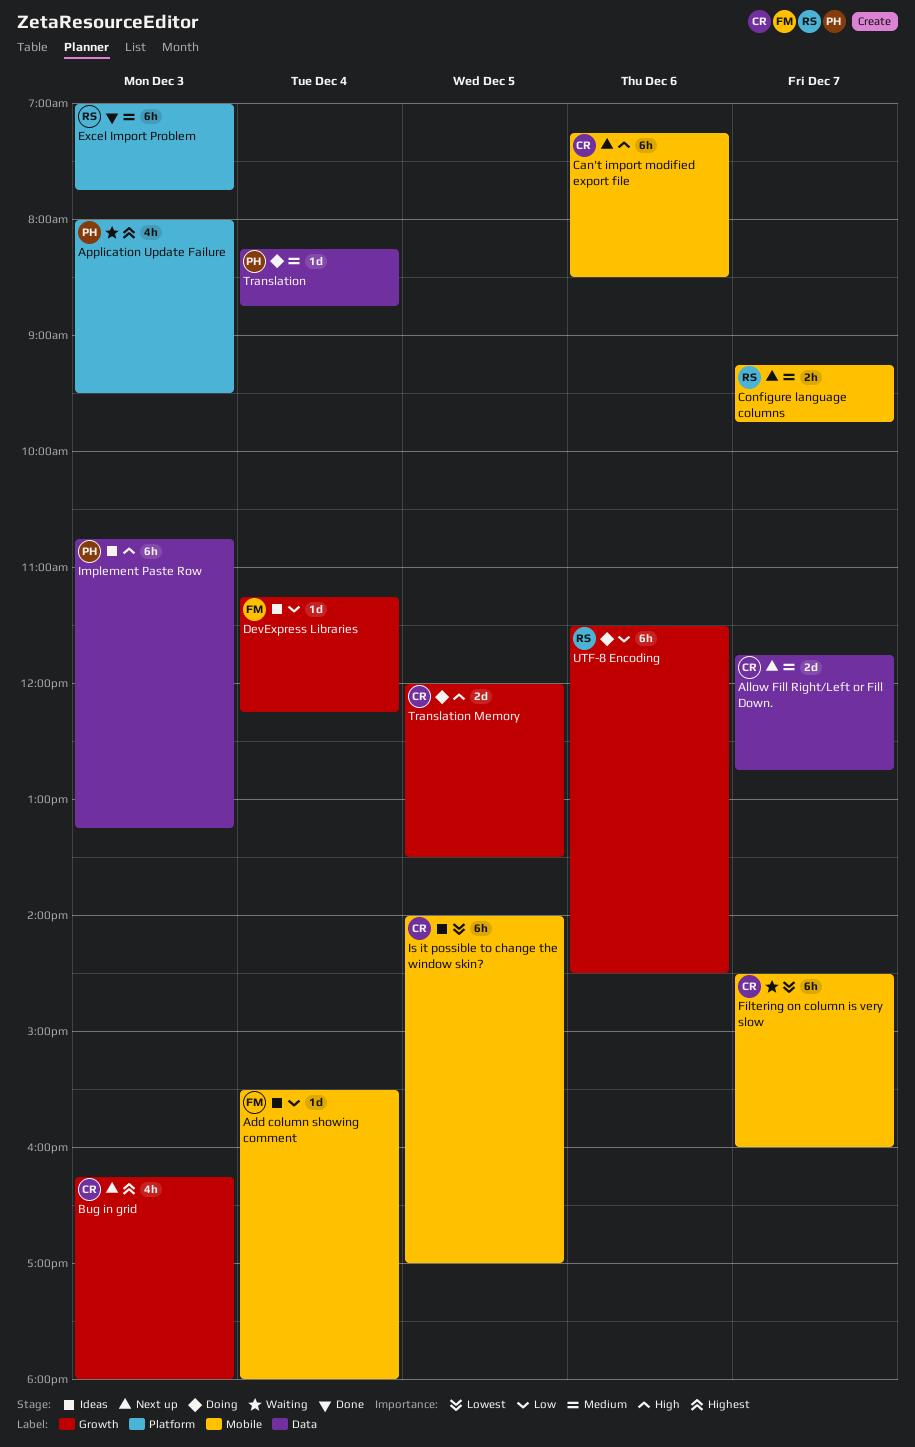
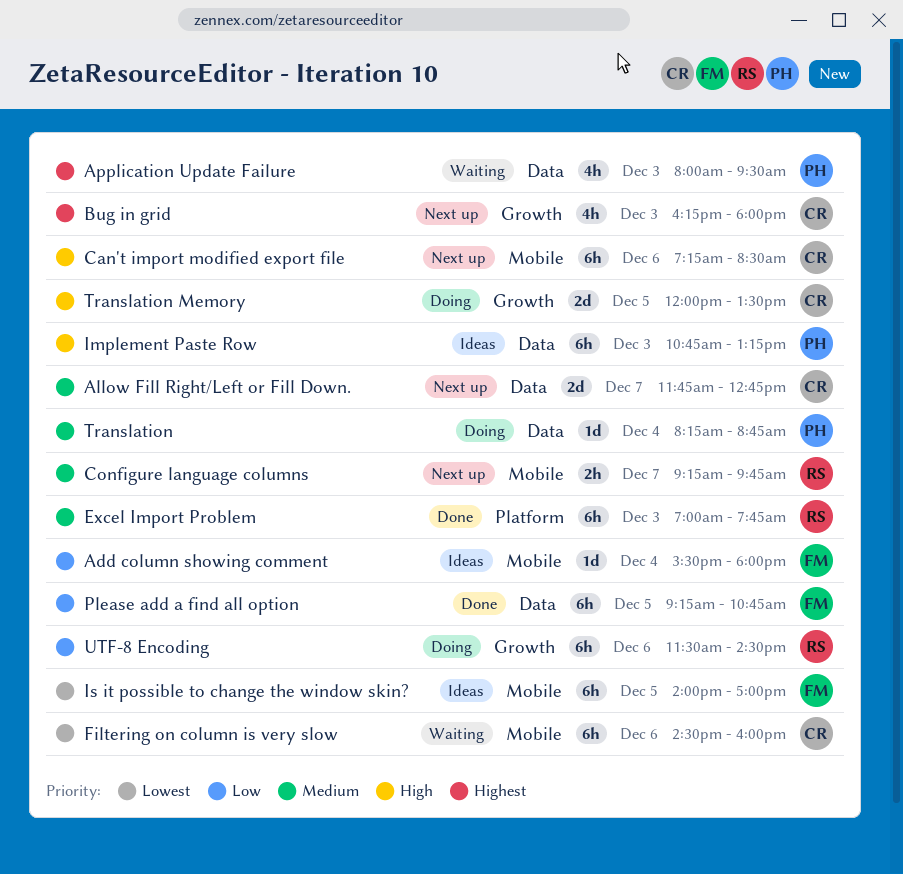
Application Update Failure, label: Platform -> Data
DevExpress Libraries: present -> none
Filtering on column is very slow, day: Dec 7 -> Dec 6
Is it possible to change the window skin?, owner: CR -> FM
Please add a find all option: none -> present

